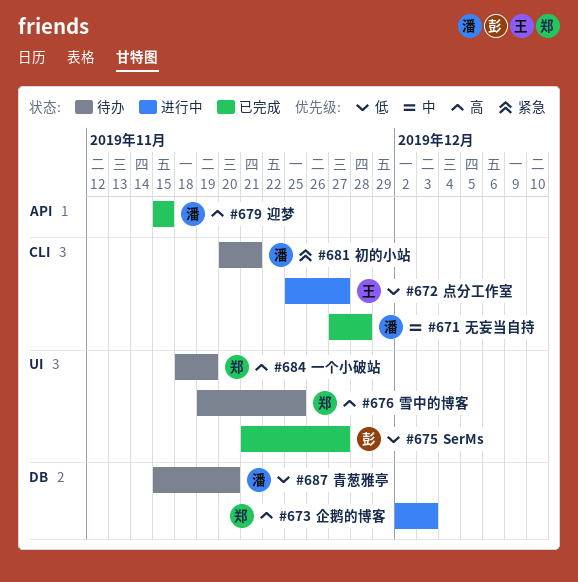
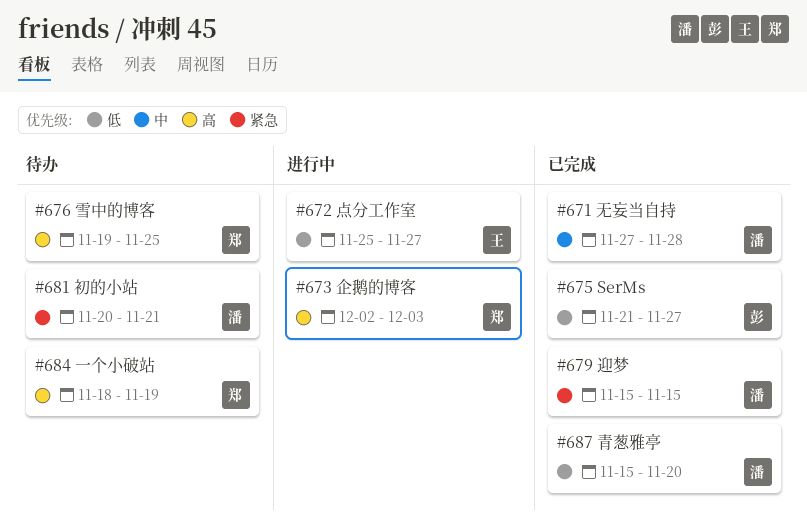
#679, priority: 高 -> 紧急
#687, status: 待办 -> 已完成

